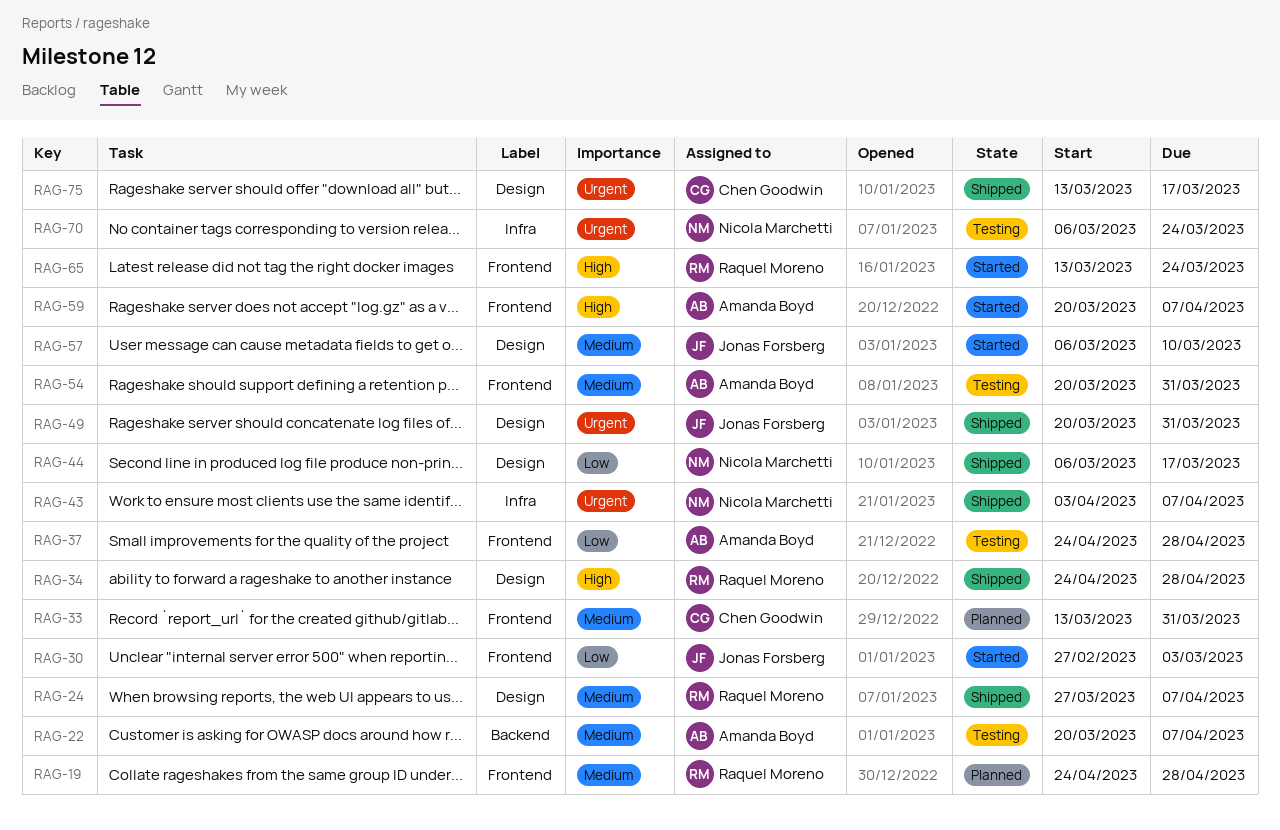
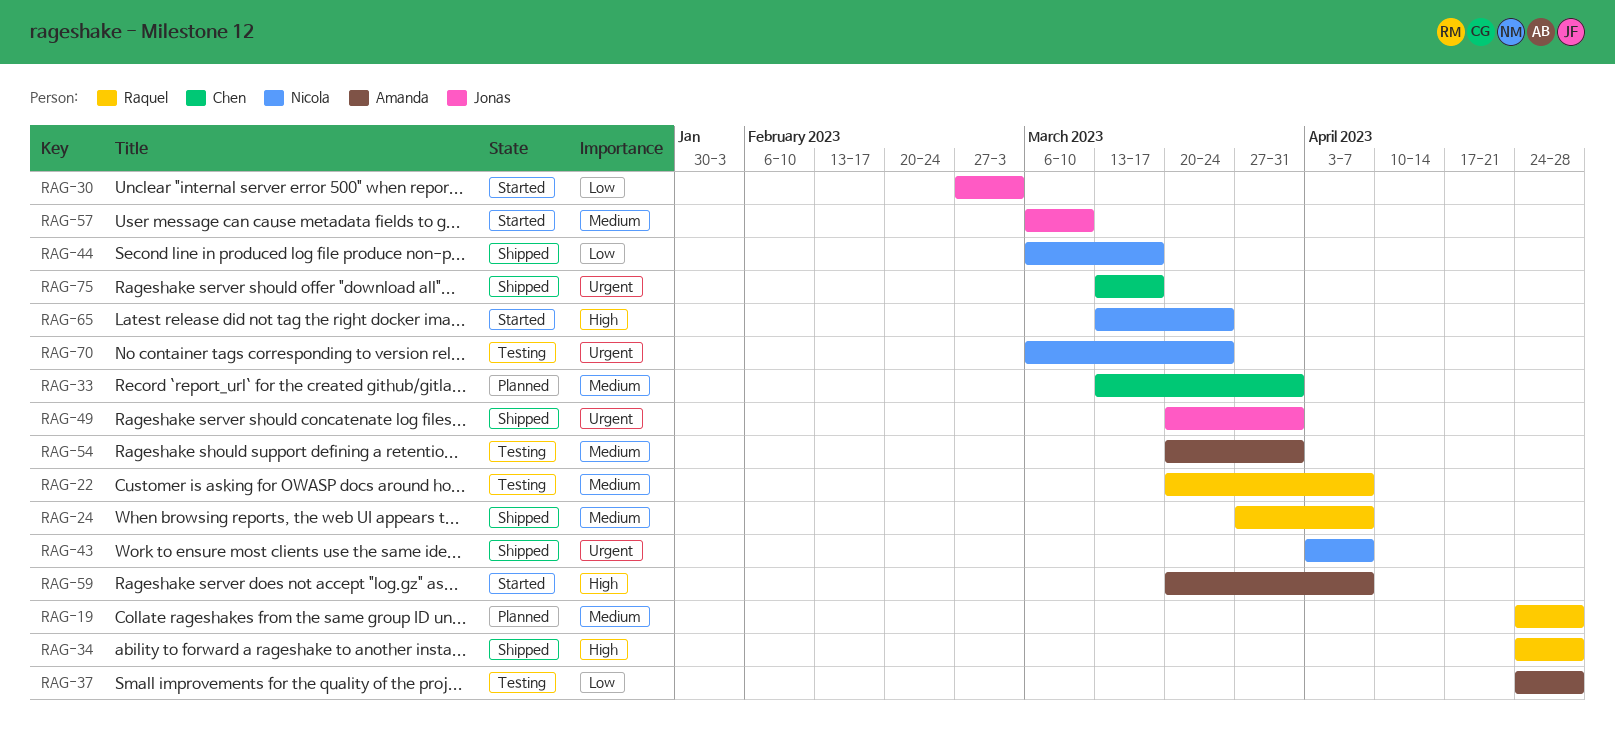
RAG-22, owner: Amanda Boyd -> Raquel Moreno
RAG-65, owner: Raquel Moreno -> Nicola Marchetti

